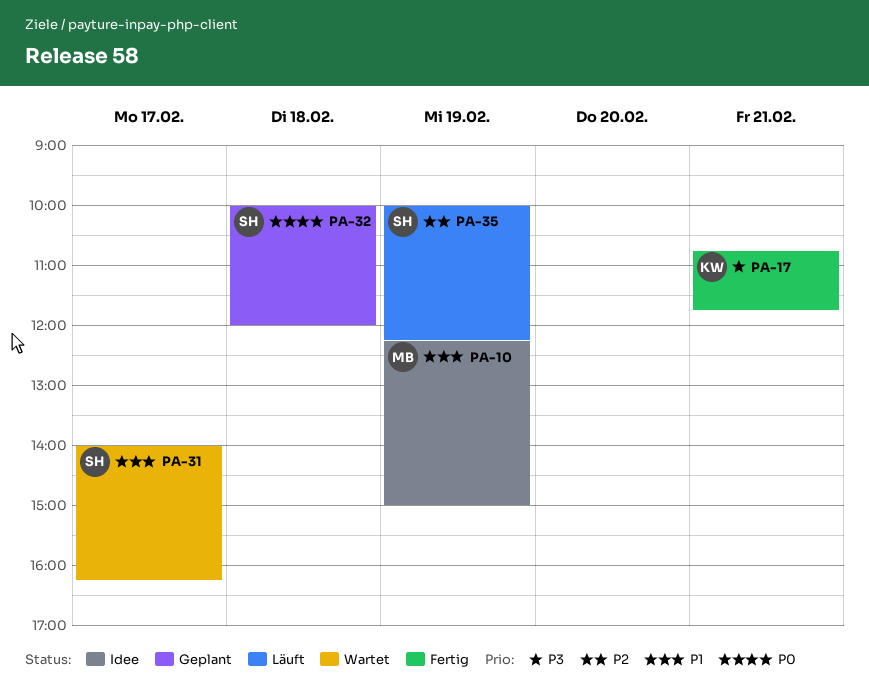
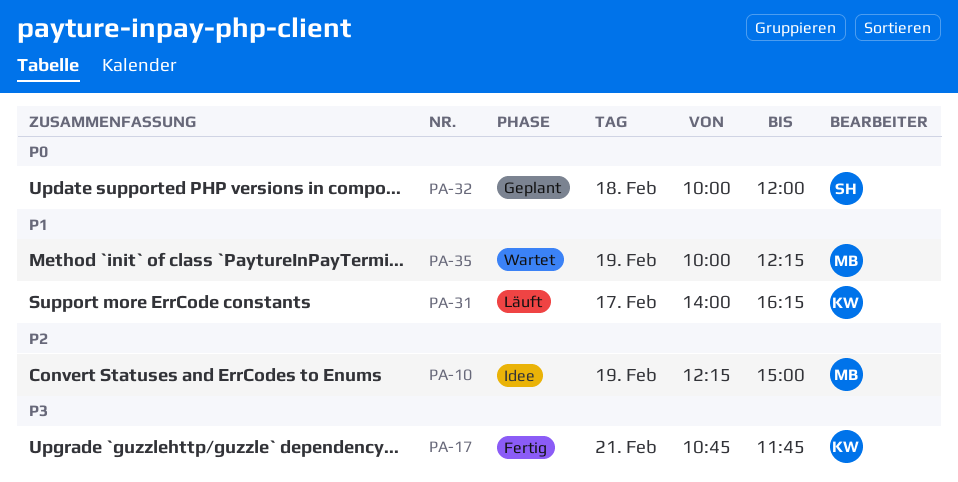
PA-10, priority: P1 -> P2
PA-31, status: Wartet -> Läuft
PA-31, owner: SH -> KW
PA-35, status: Läuft -> Wartet
PA-35, owner: SH -> MB
PA-35, priority: P2 -> P1

